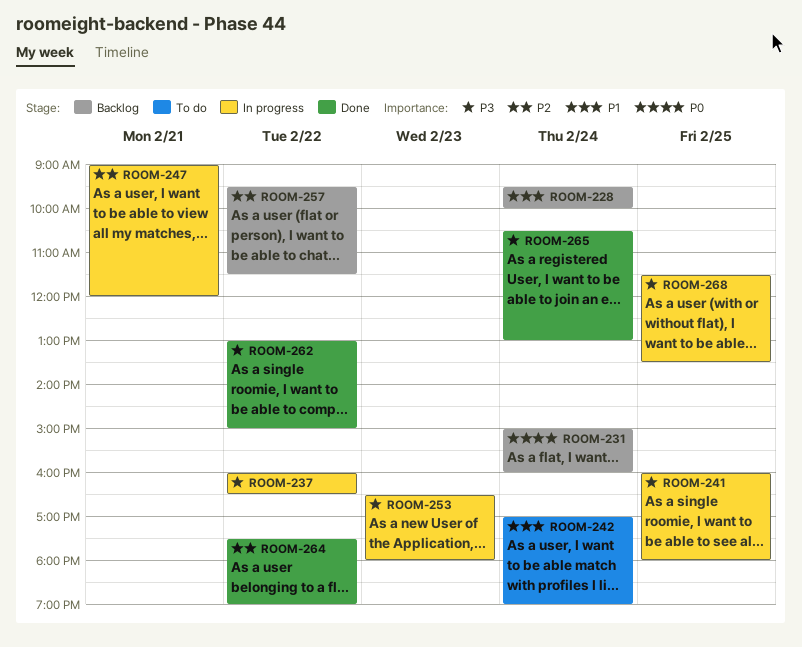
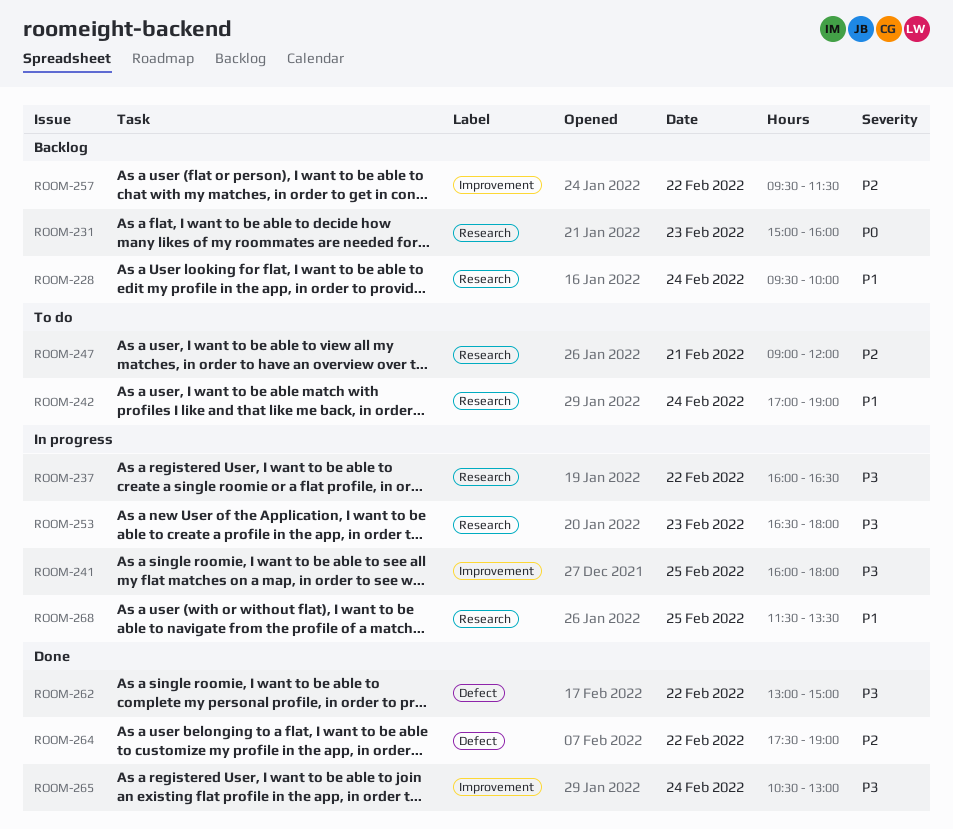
ROOM-231, day: Feb 24 -> Feb 23
ROOM-247, status: In progress -> To do
ROOM-268, priority: P3 -> P1

